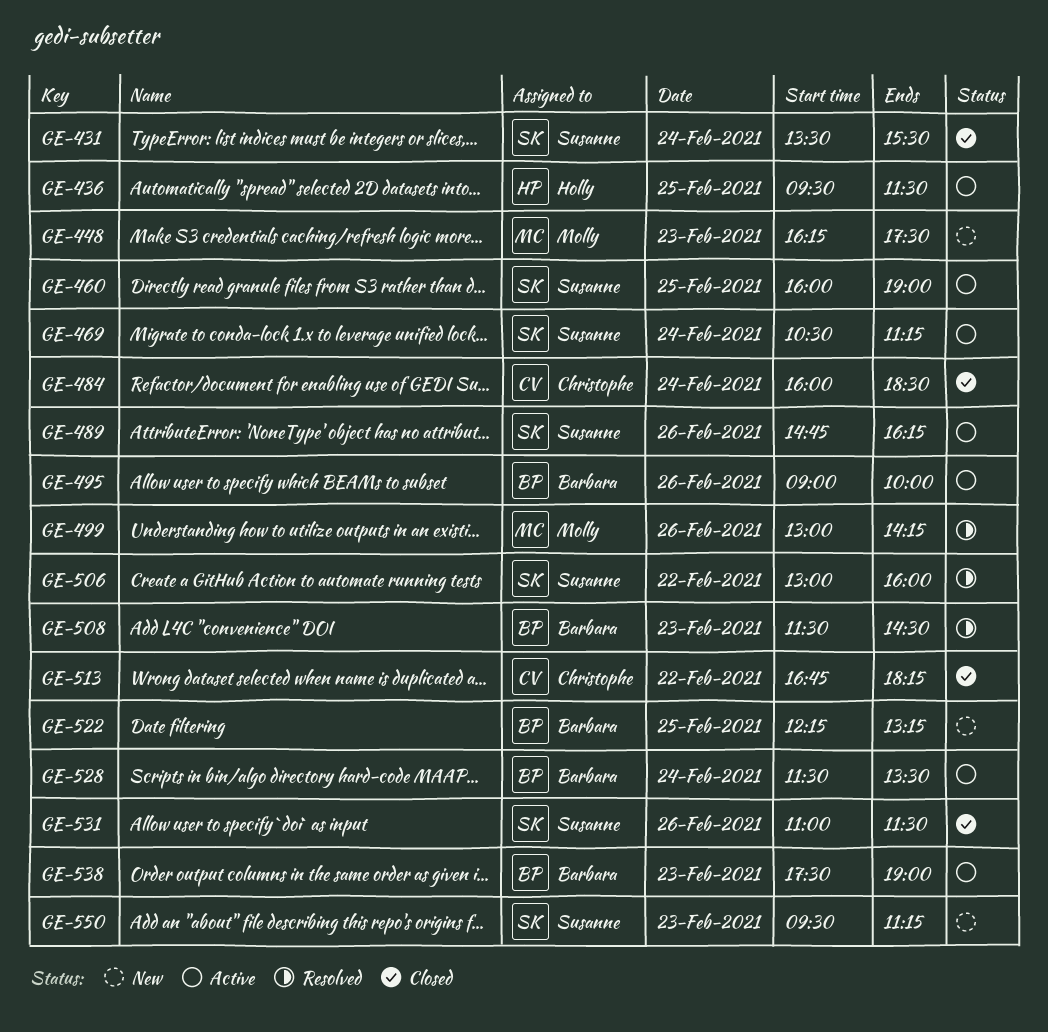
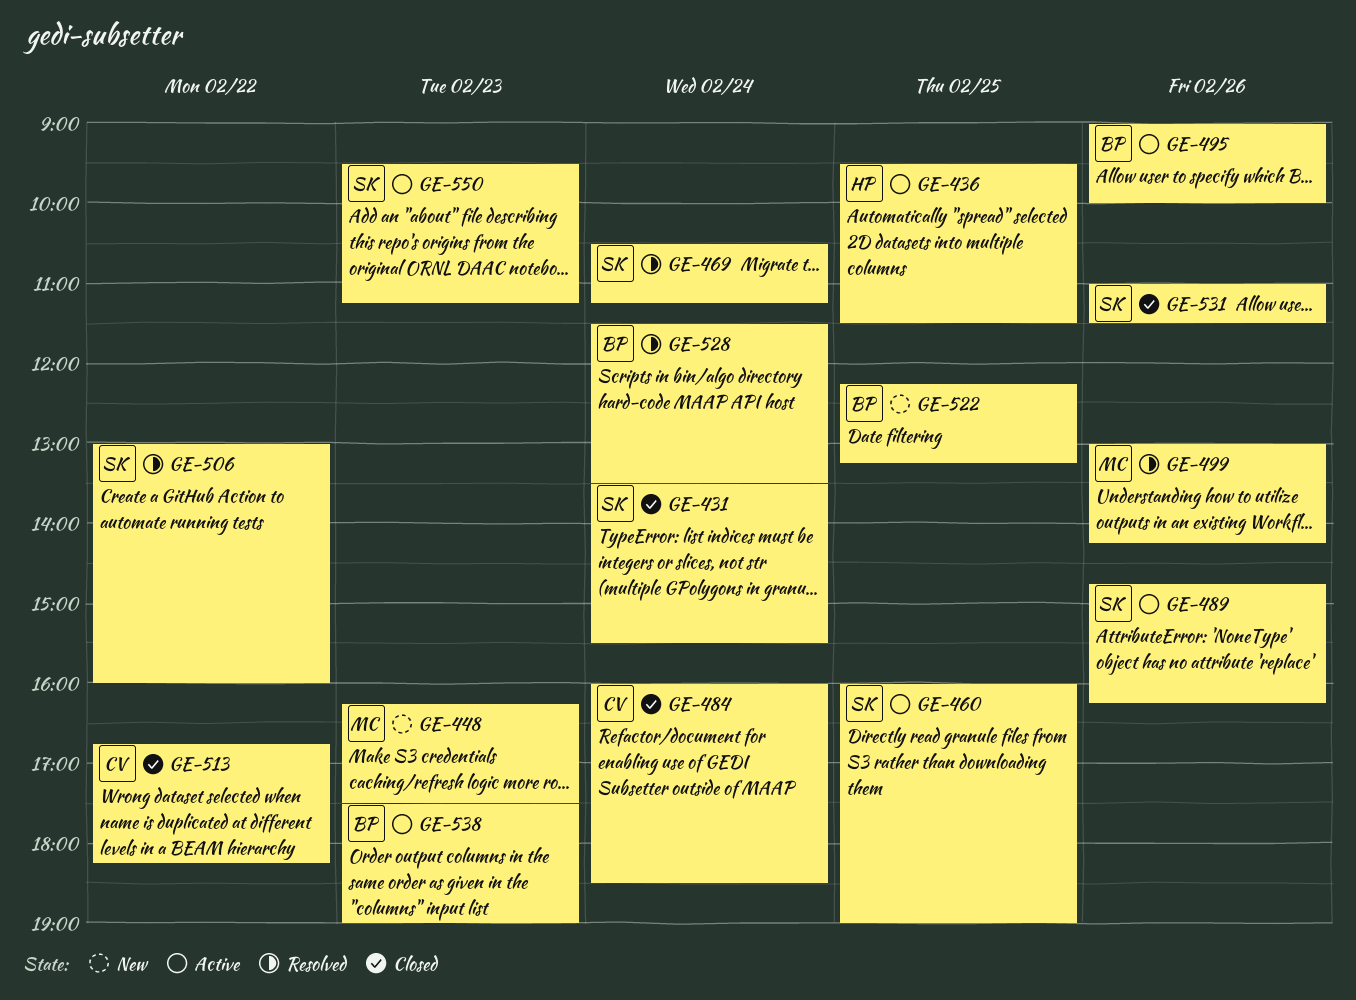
GE-469, status: Active -> Resolved
GE-508: present -> none
GE-528, status: Active -> Resolved
GE-550, status: New -> Active

